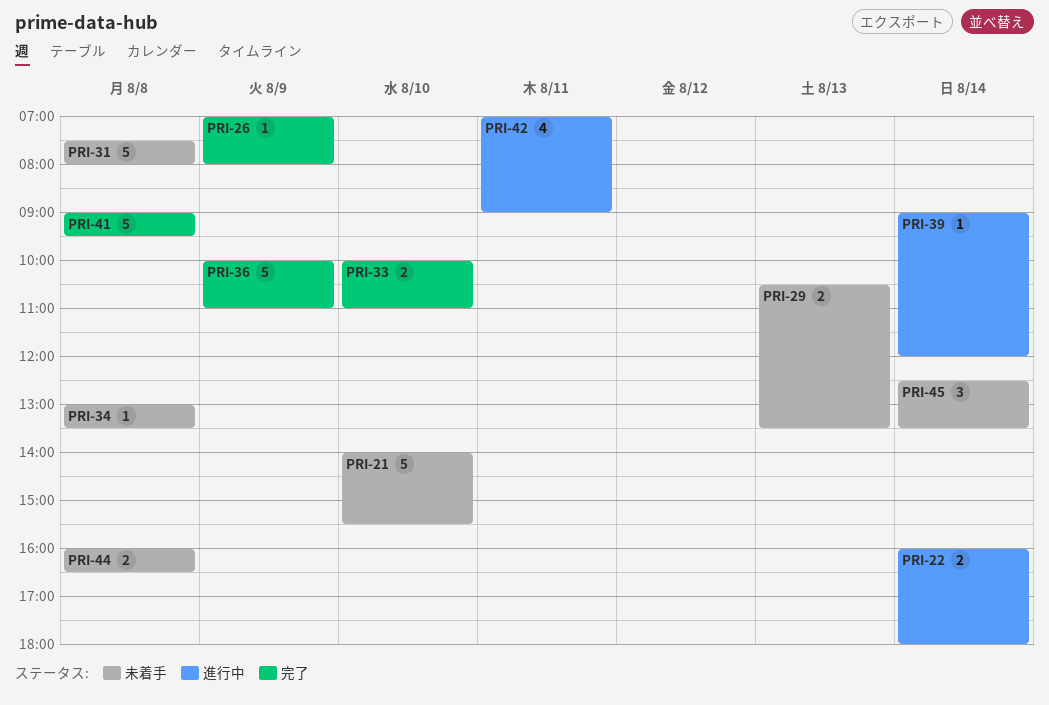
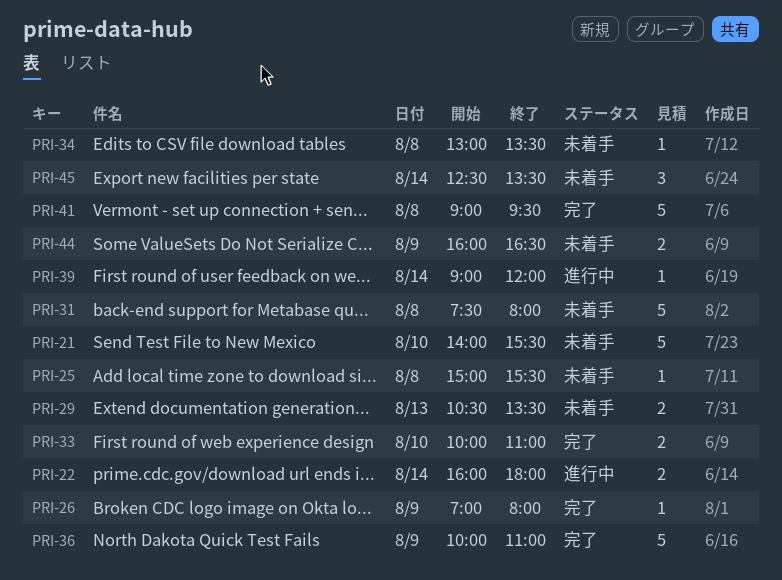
PRI-25: none -> present
PRI-42: present -> none
PRI-44, day: Aug 8 -> Aug 9

